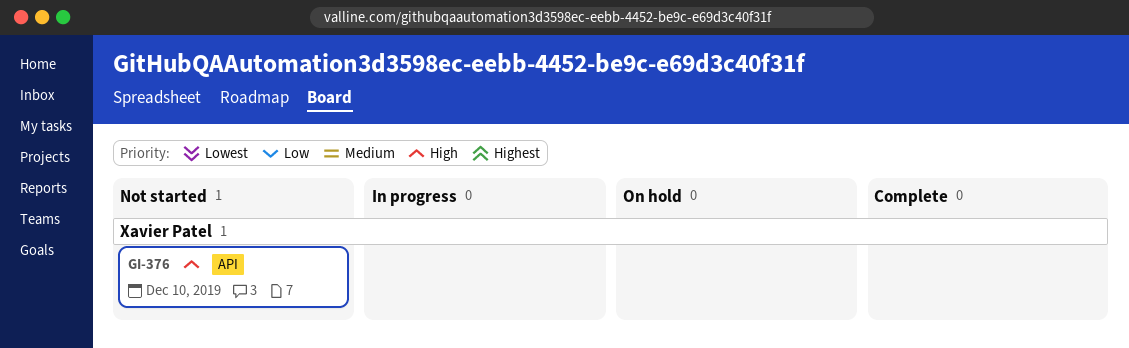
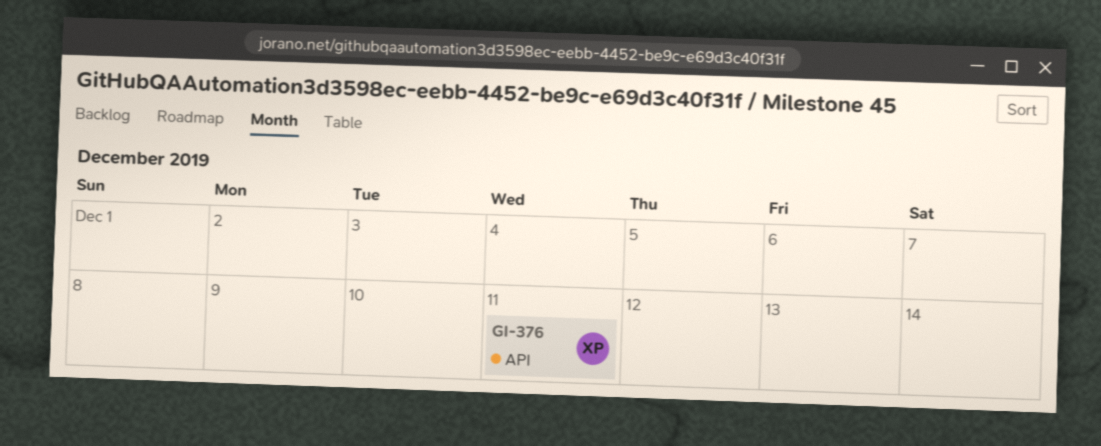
GI-376, due: Dec 10 -> Dec 11

